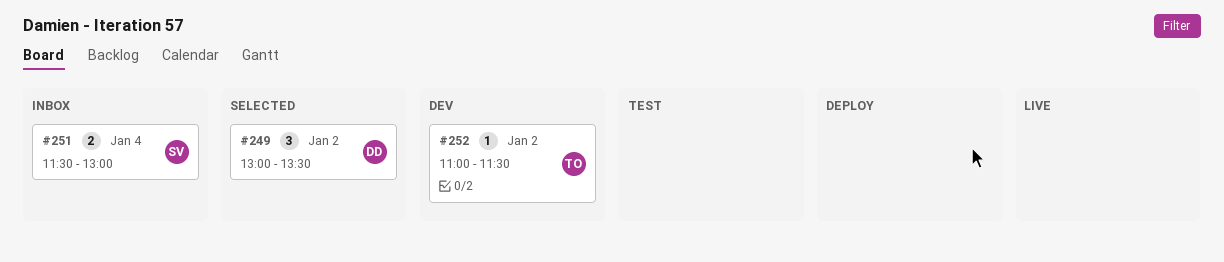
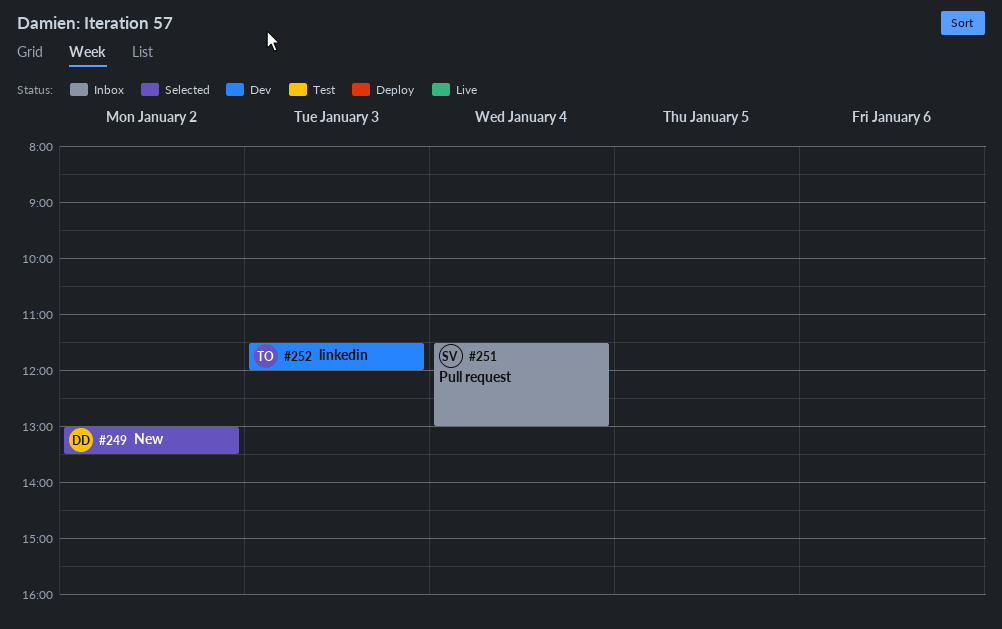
#252, day: Jan 2 -> Jan 3
#252, begins: 11:00 -> 11:30
#252, ends: 11:30 -> 12:00

